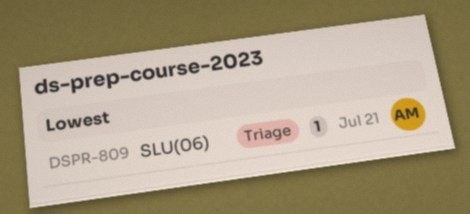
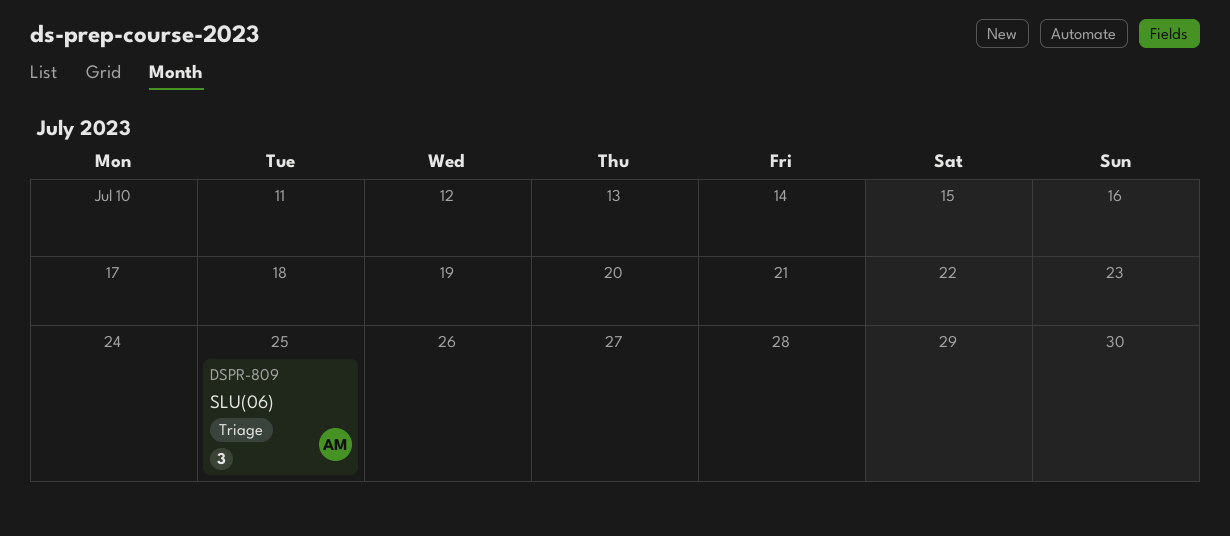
DSPR-809, estimate: 1 -> 3
DSPR-809, due: Jul 21 -> Jul 25

